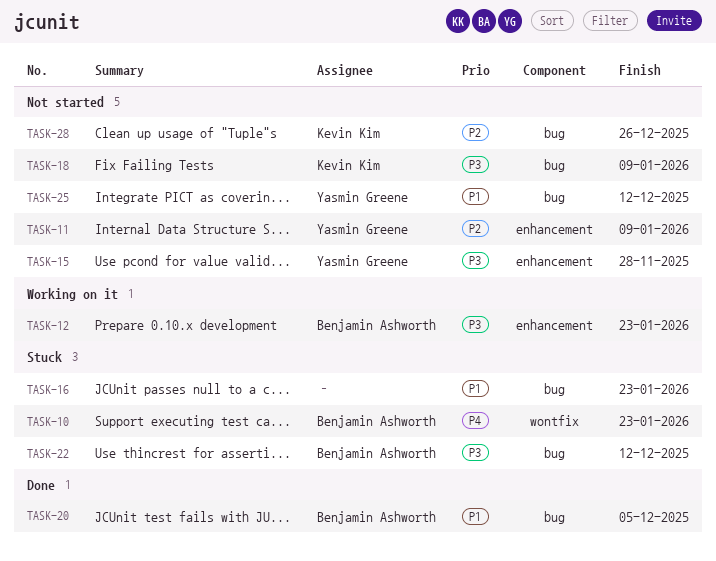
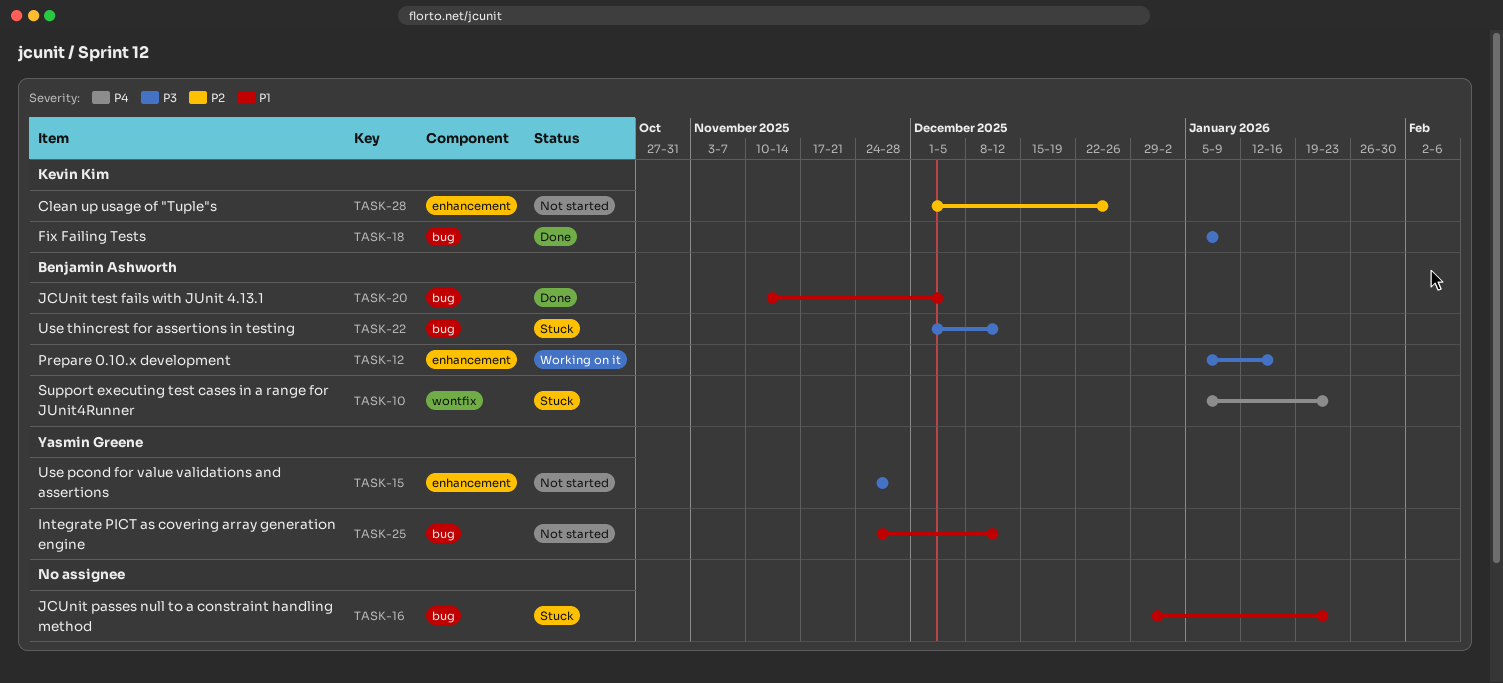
TASK-11: present -> none
TASK-12, due: Jan 23 -> Jan 16
TASK-18, status: Not started -> Done
TASK-28, label: bug -> enhancement

